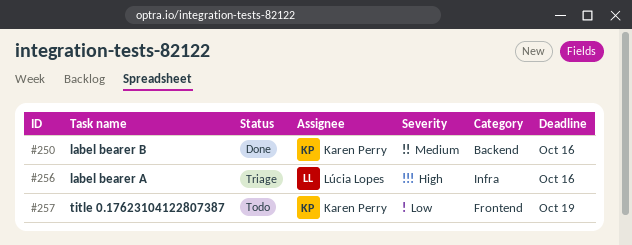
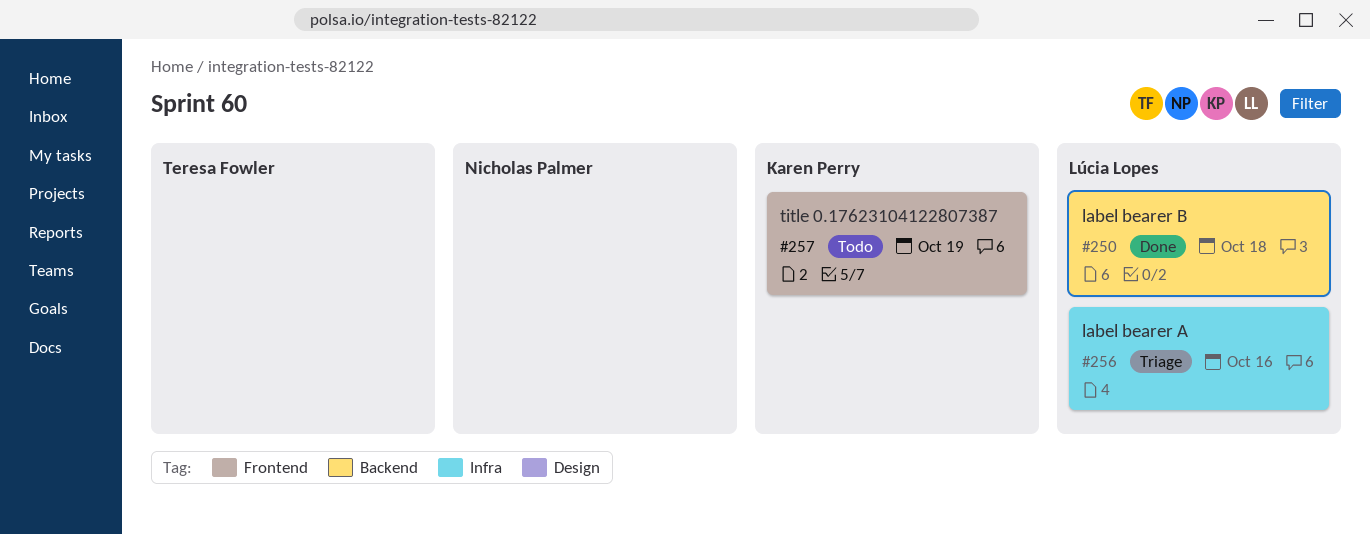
#250, owner: Karen Perry -> Lúcia Lopes
#250, due: Oct 16 -> Oct 18

